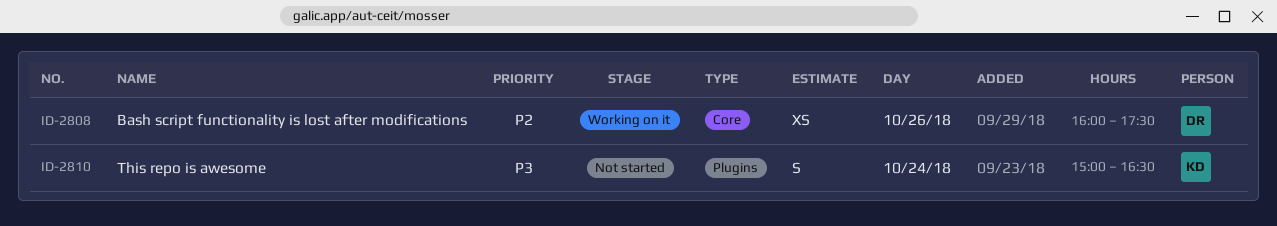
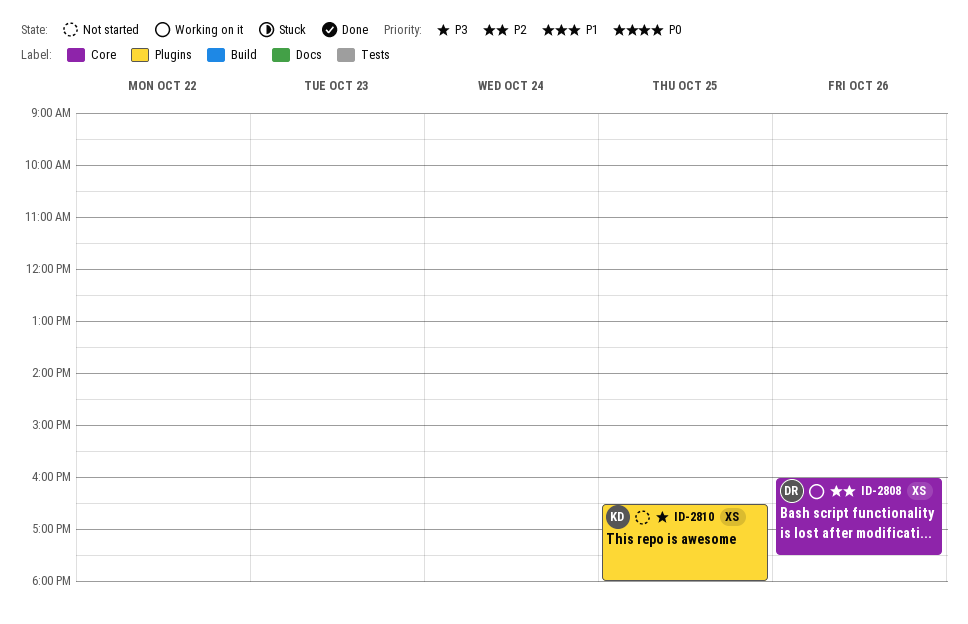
ID-2810, estimate: S -> XS
ID-2810, day: Oct 24 -> Oct 25
ID-2810, begins: 15:00 -> 16:30
ID-2810, ends: 16:30 -> 18:00

